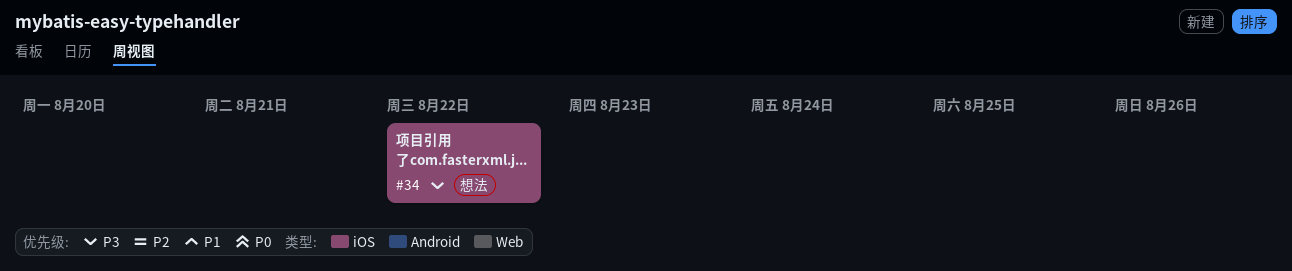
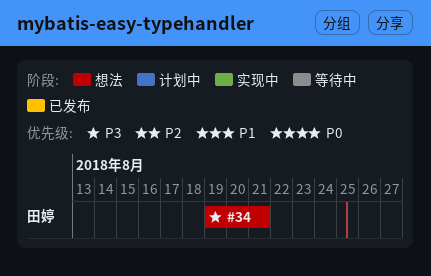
#34, due: Aug 22 -> Aug 21

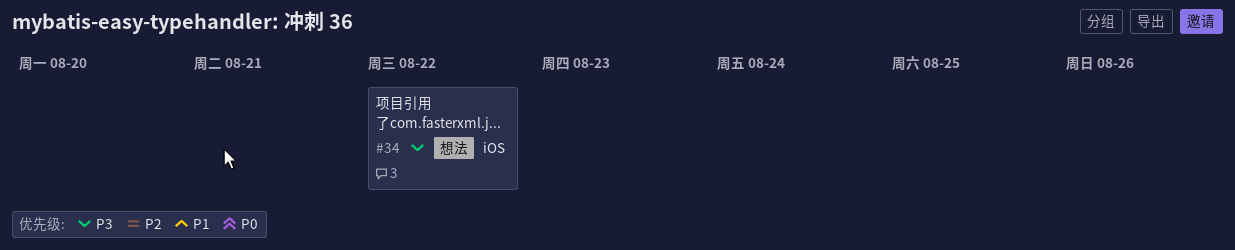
#34, due: Aug 21 -> Aug 22

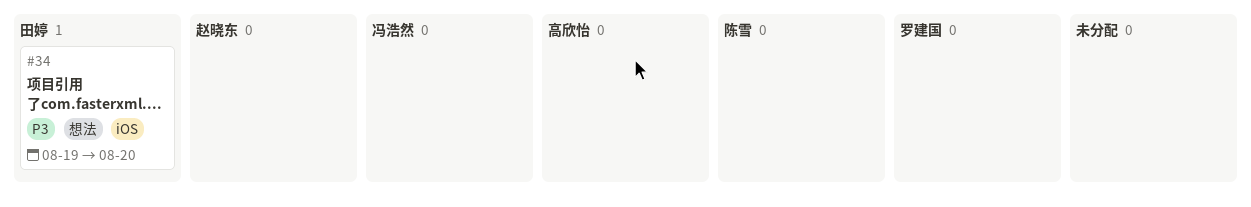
#34, due: Aug 22 -> Aug 20

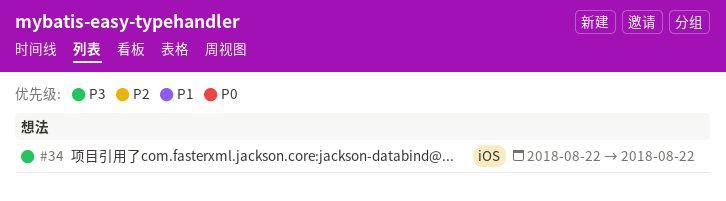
#34, start: Aug 19 -> Aug 22
#34, due: Aug 20 -> Aug 22

